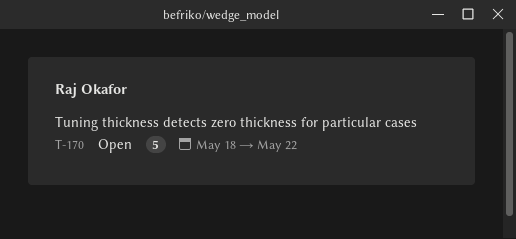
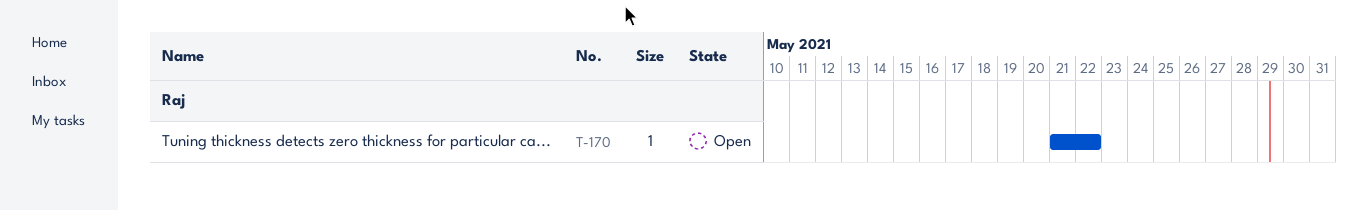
T-170, estimate: 5 -> 1
T-170, start: May 18 -> May 21

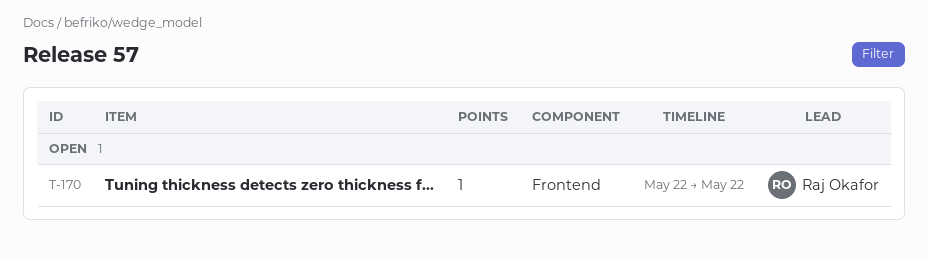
T-170, start: May 21 -> May 22

